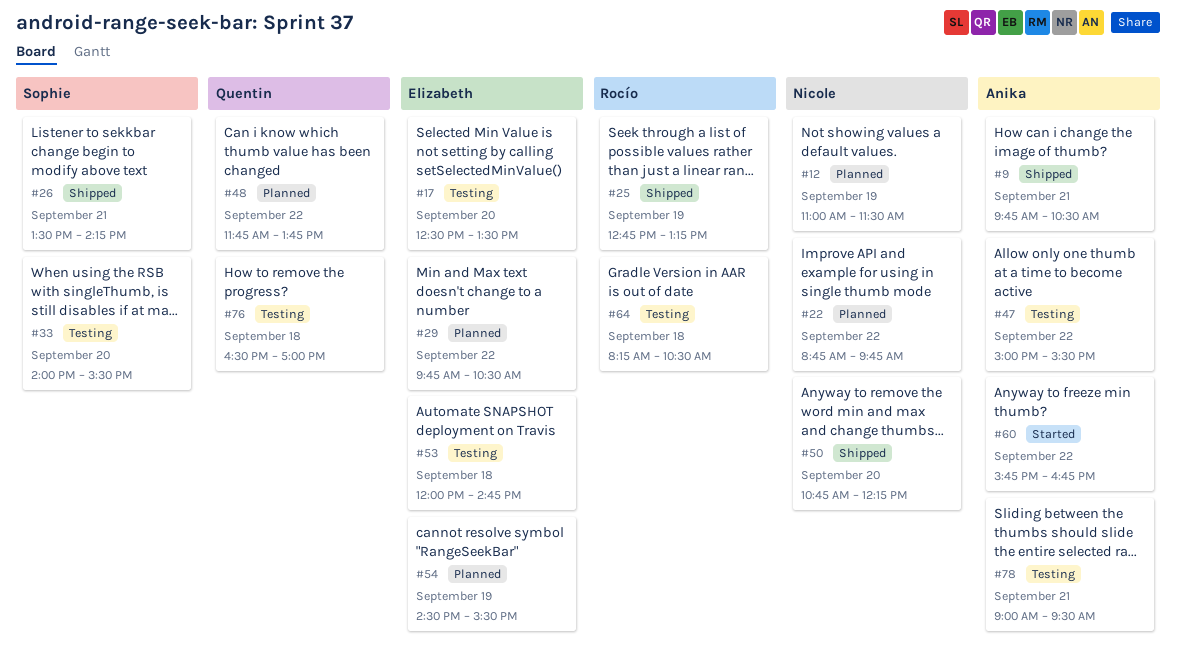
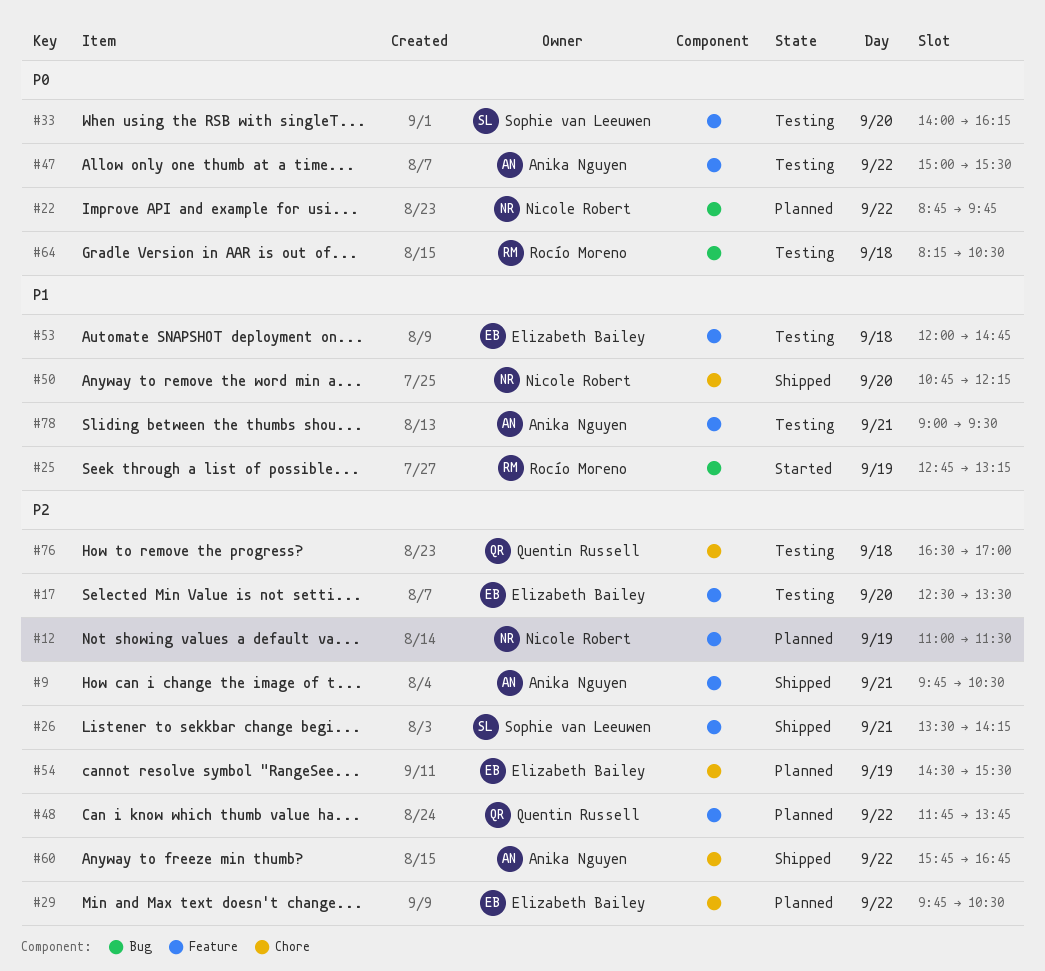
#25, status: Shipped -> Started
#33, ends: 15:30 -> 16:15
#60, status: Started -> Shipped

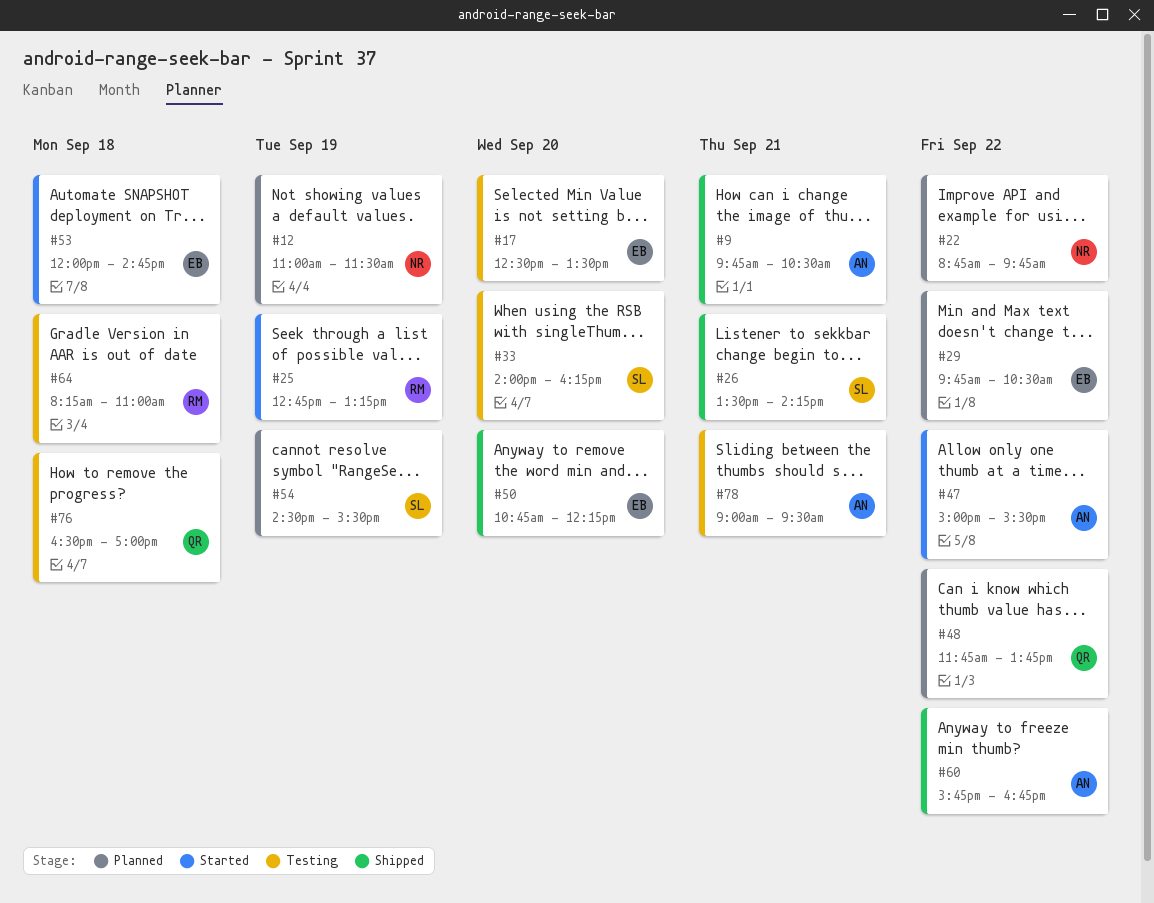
#47, status: Testing -> Started
#50, owner: Nicole Robert -> Elizabeth Bailey
#53, status: Testing -> Started
#54, owner: Elizabeth Bailey -> Sophie van Leeuwen
#64, ends: 10:30 -> 11:00

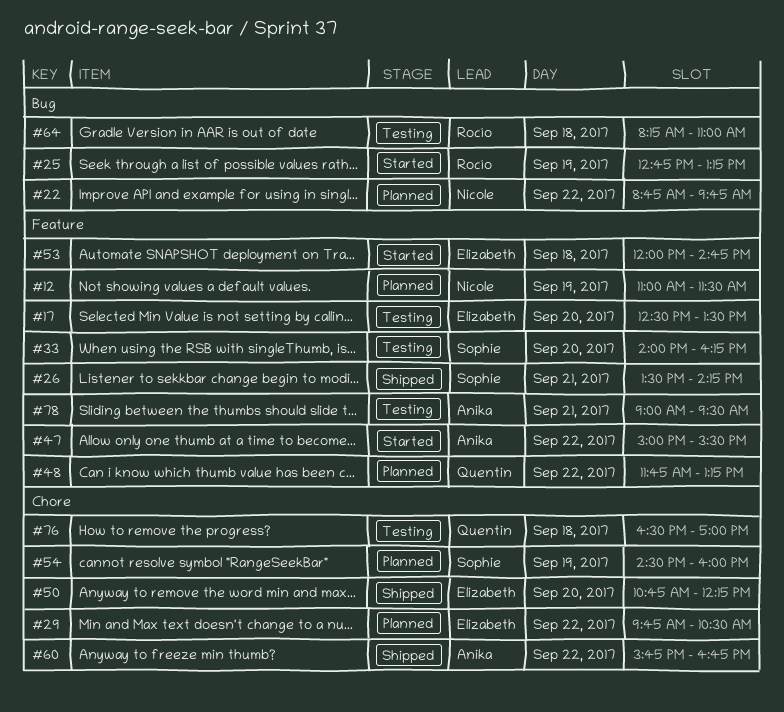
#9: present -> none
#48, ends: 13:45 -> 13:15
#54, ends: 15:30 -> 16:00

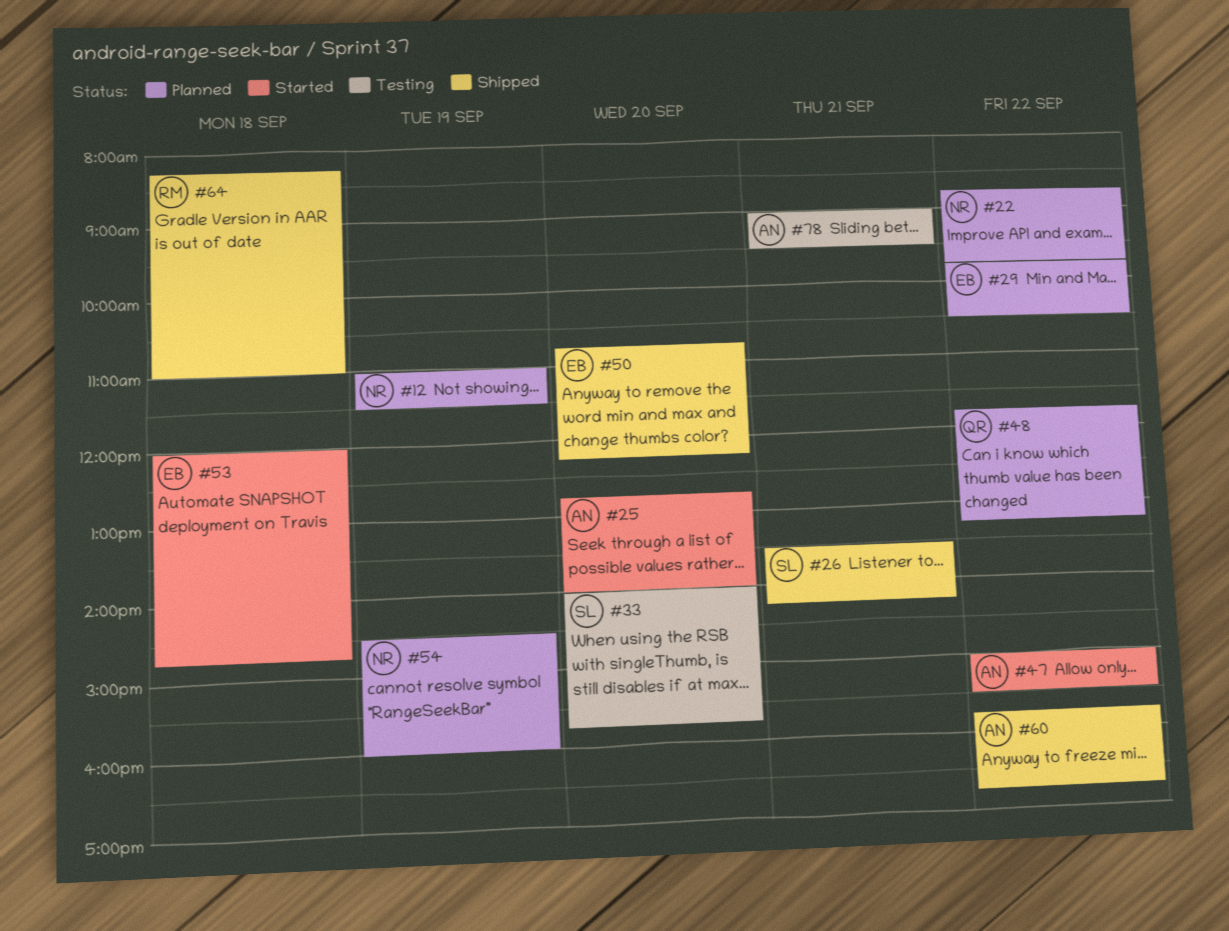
#17: present -> none
#25, owner: Rocío -> Anika
#25, day: Sep 19 -> Sep 20
#25, ends: 13:15 -> 14:00
#33, ends: 16:15 -> 15:45
#54, owner: Sophie -> Nicole
#64, status: Testing -> Shipped
#76: present -> none

